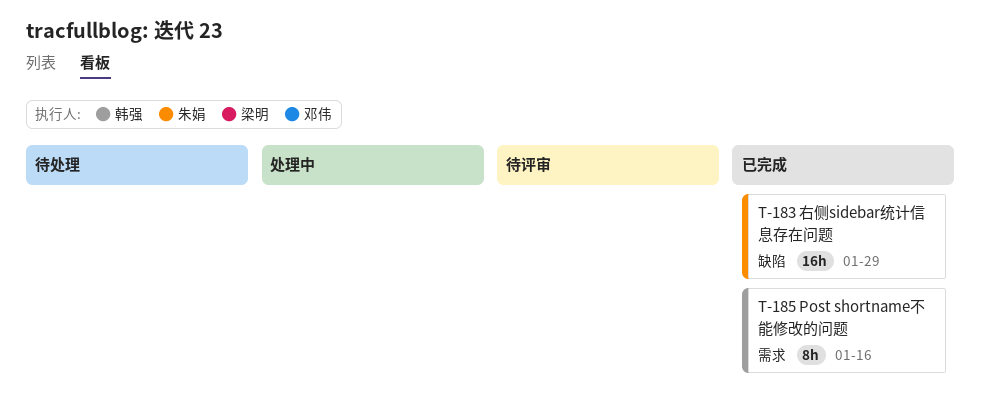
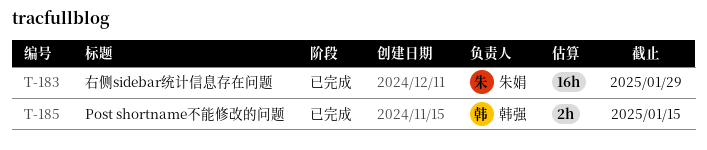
T-185, estimate: 8h -> 2h
T-185, due: Jan 16 -> Jan 15

